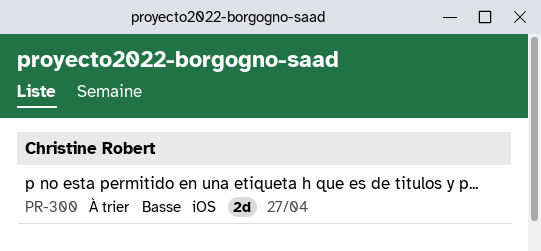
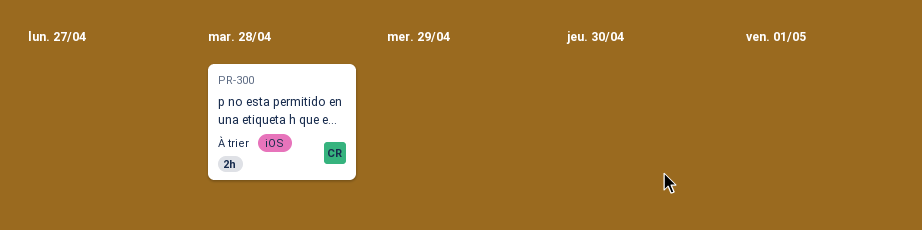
PR-300, estimate: 2d -> 2h
PR-300, due: Apr 27 -> Apr 28

